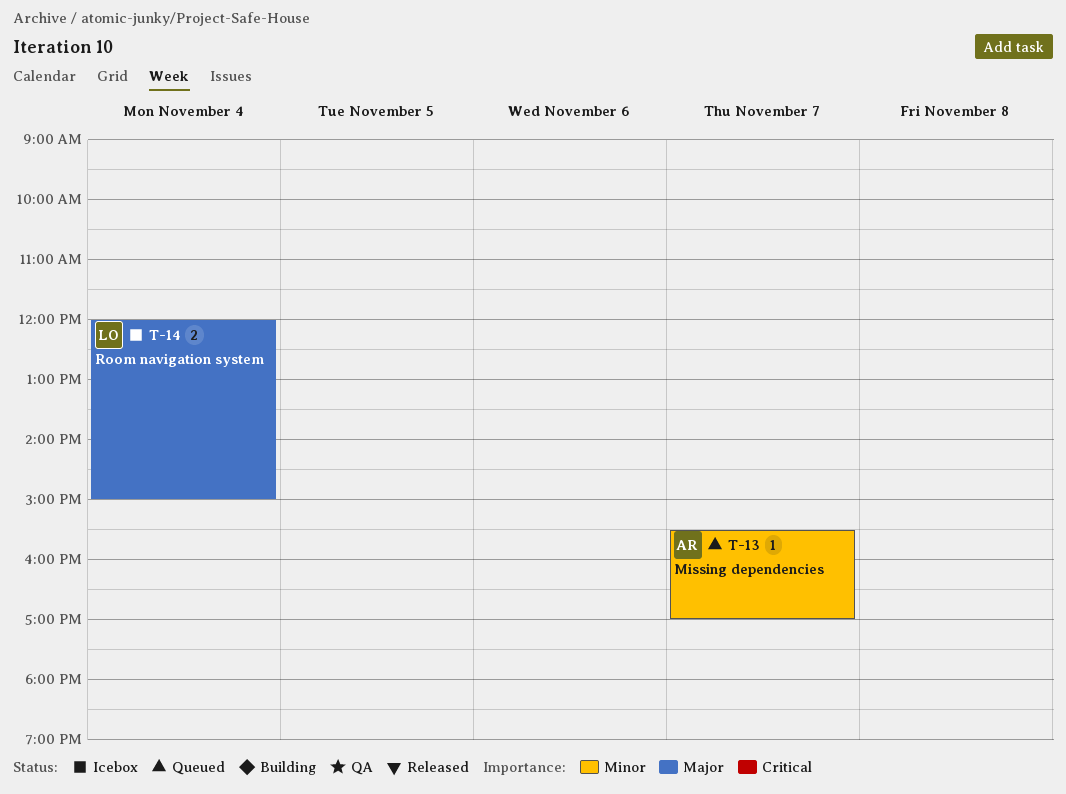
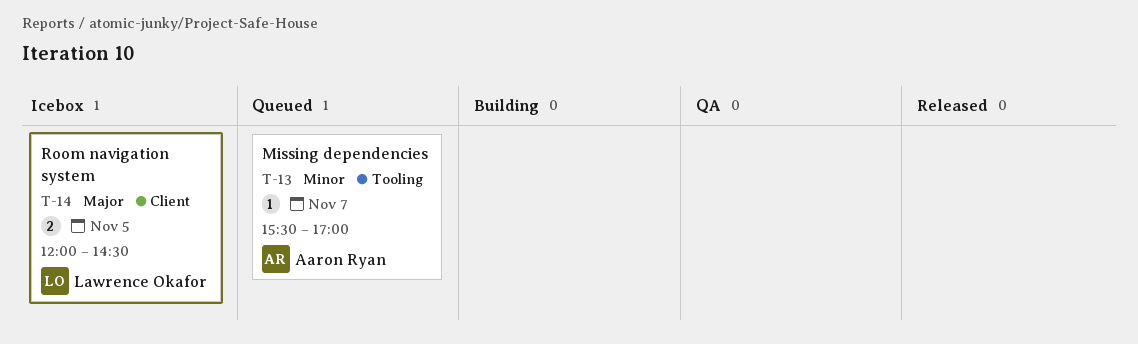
T-14, day: Nov 4 -> Nov 5
T-14, ends: 15:00 -> 14:30

